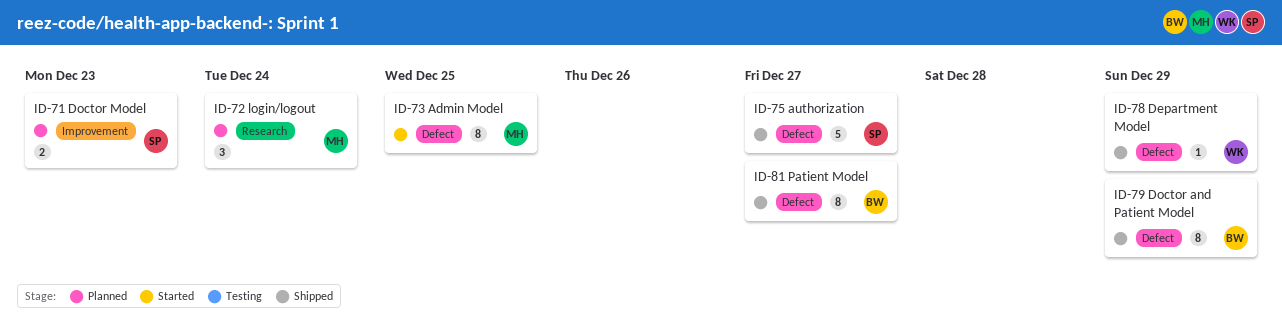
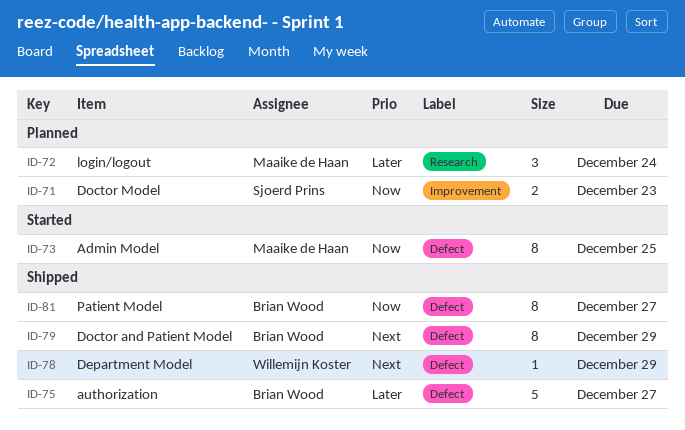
ID-75, owner: Sjoerd Prins -> Brian Wood

